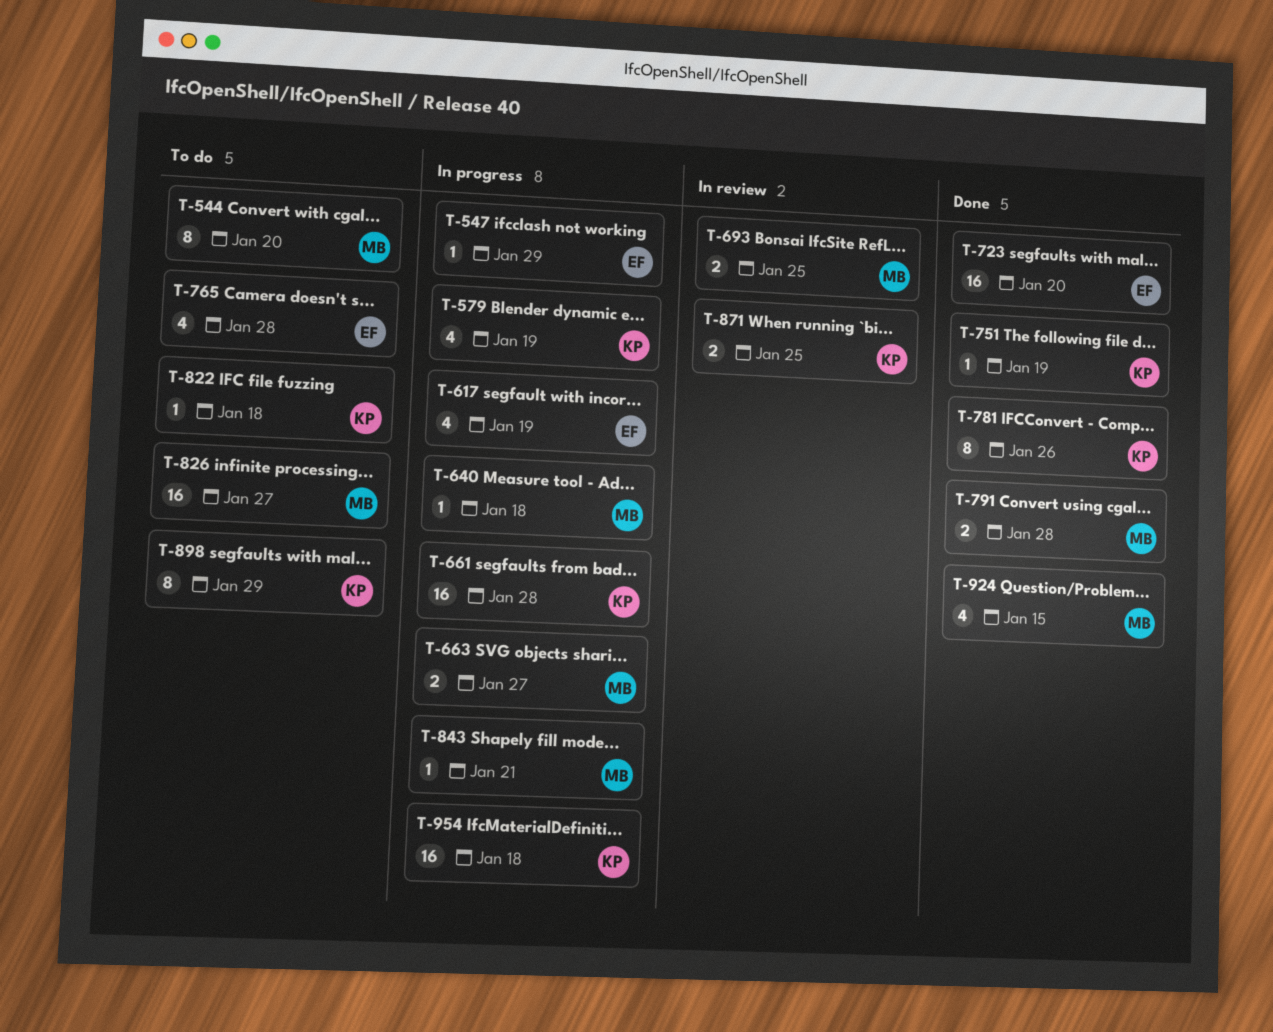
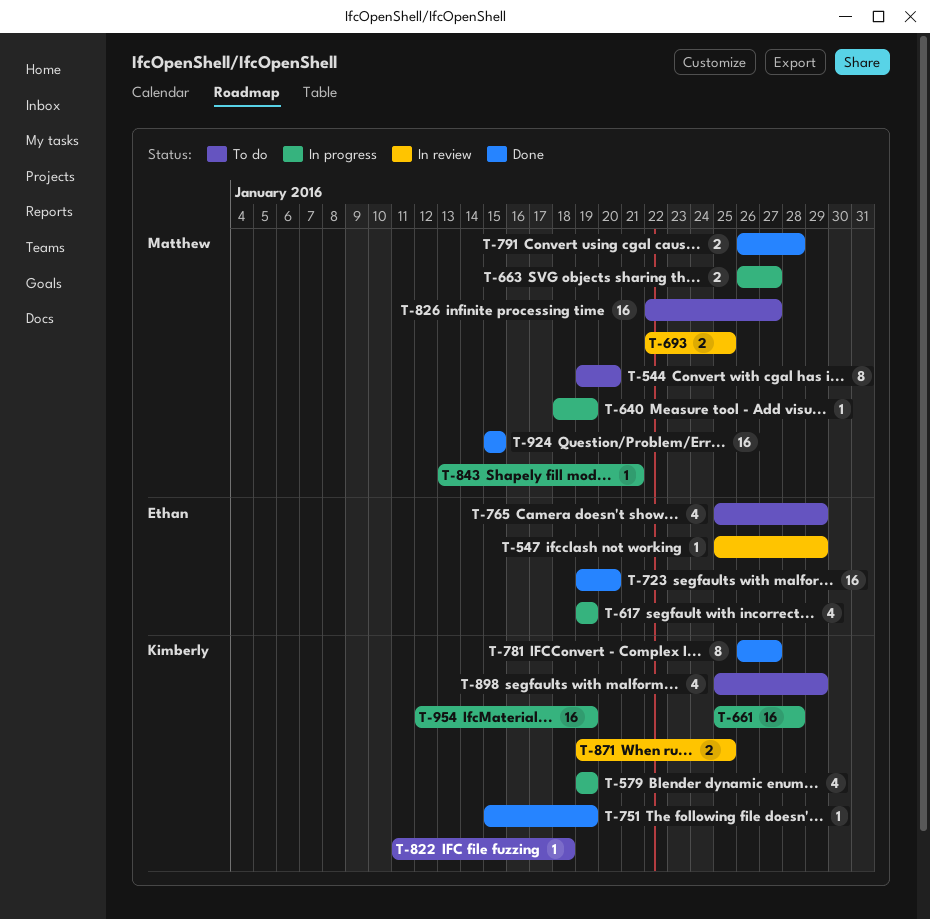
T-547, status: In progress -> In review
T-640, due: Jan 18 -> Jan 19
T-765, due: Jan 28 -> Jan 29
T-781, due: Jan 26 -> Jan 27
T-898, estimate: 8 -> 4
T-924, estimate: 4 -> 16
T-954, due: Jan 18 -> Jan 19

